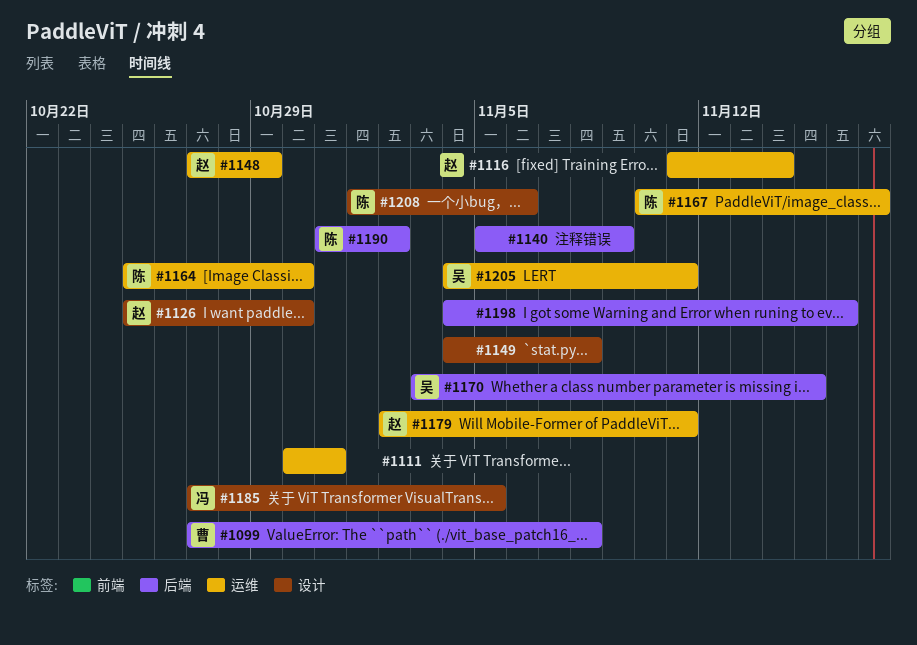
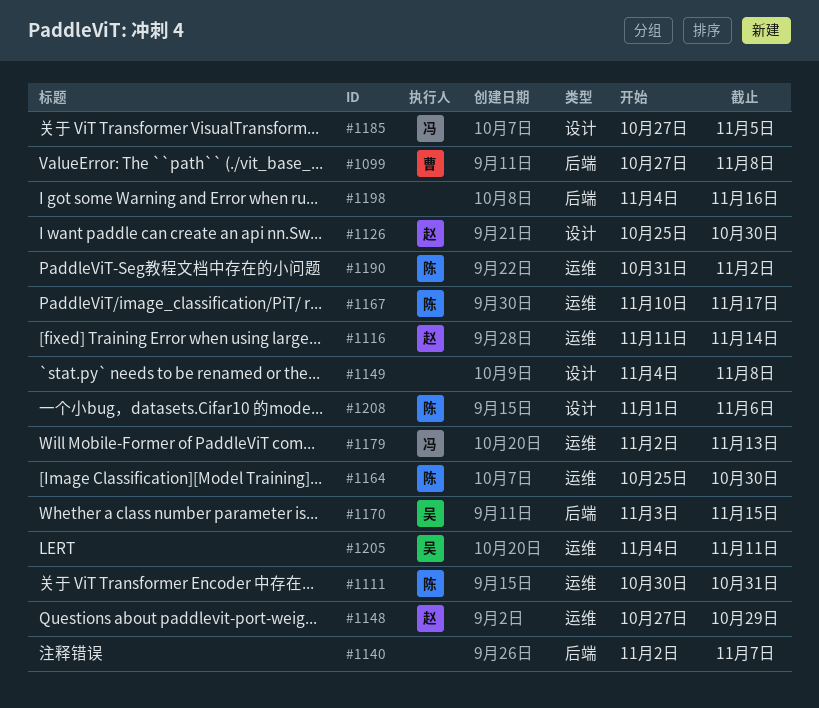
#1111, owner: none -> 陈
#1140, start: Nov 5 -> Nov 2
#1140, due: Nov 9 -> Nov 7
#1179, owner: 赵 -> 冯
#1179, due: Nov 11 -> Nov 13
#1190, label: 后端 -> 运维

